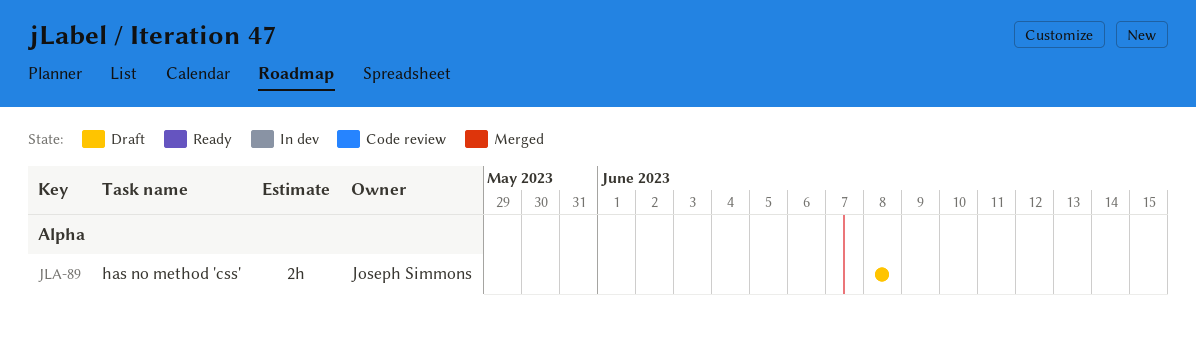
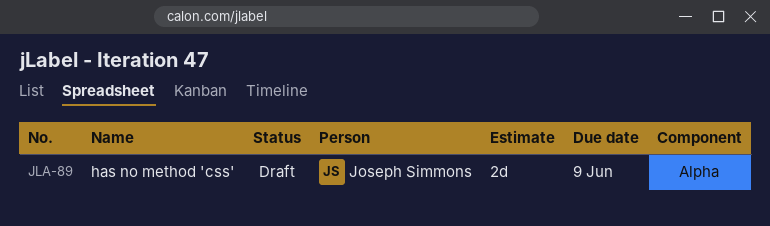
JLA-89, estimate: 2h -> 2d
JLA-89, due: Jun 8 -> Jun 9

